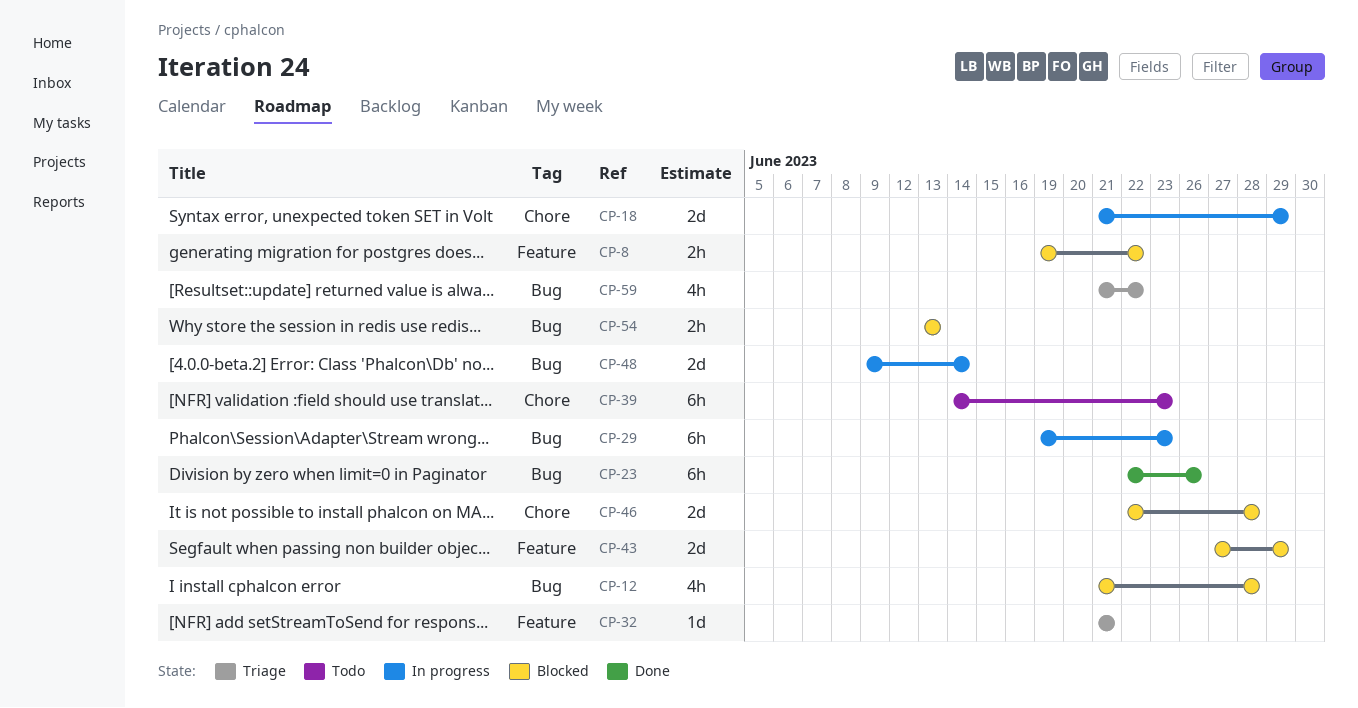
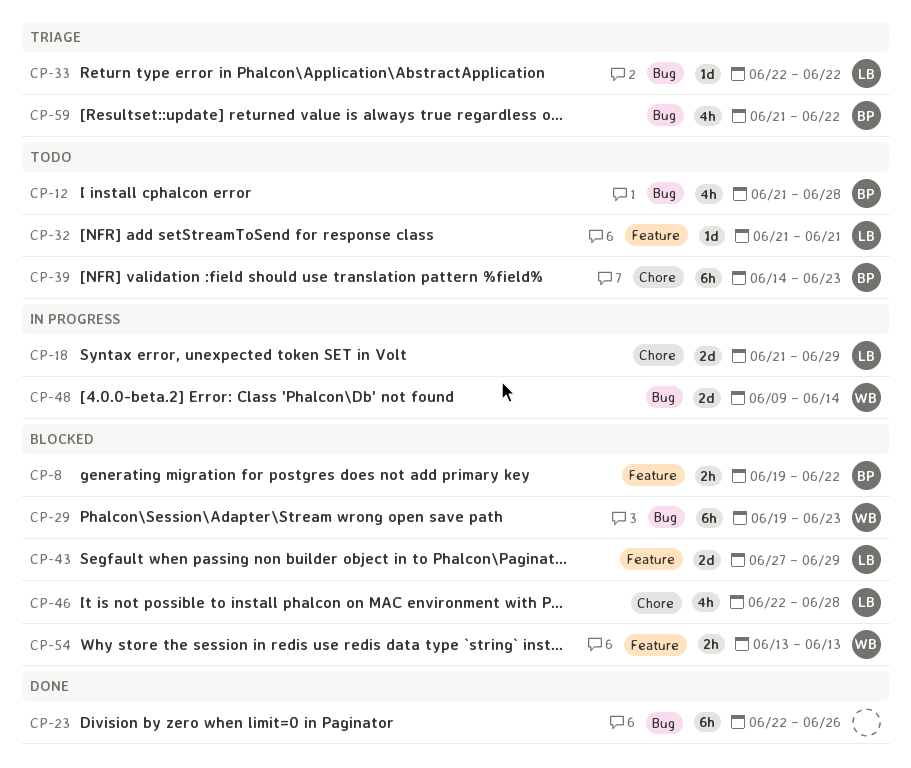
CP-12, status: Blocked -> Todo
CP-29, status: In progress -> Blocked
CP-32, status: Triage -> Todo
CP-33: none -> present
CP-46, estimate: 2d -> 4h
CP-54, label: Bug -> Feature

